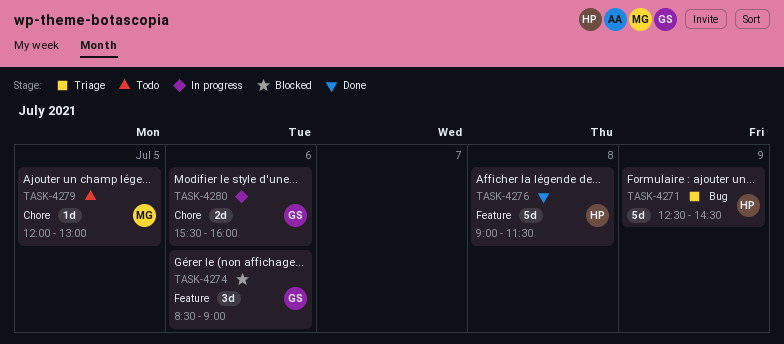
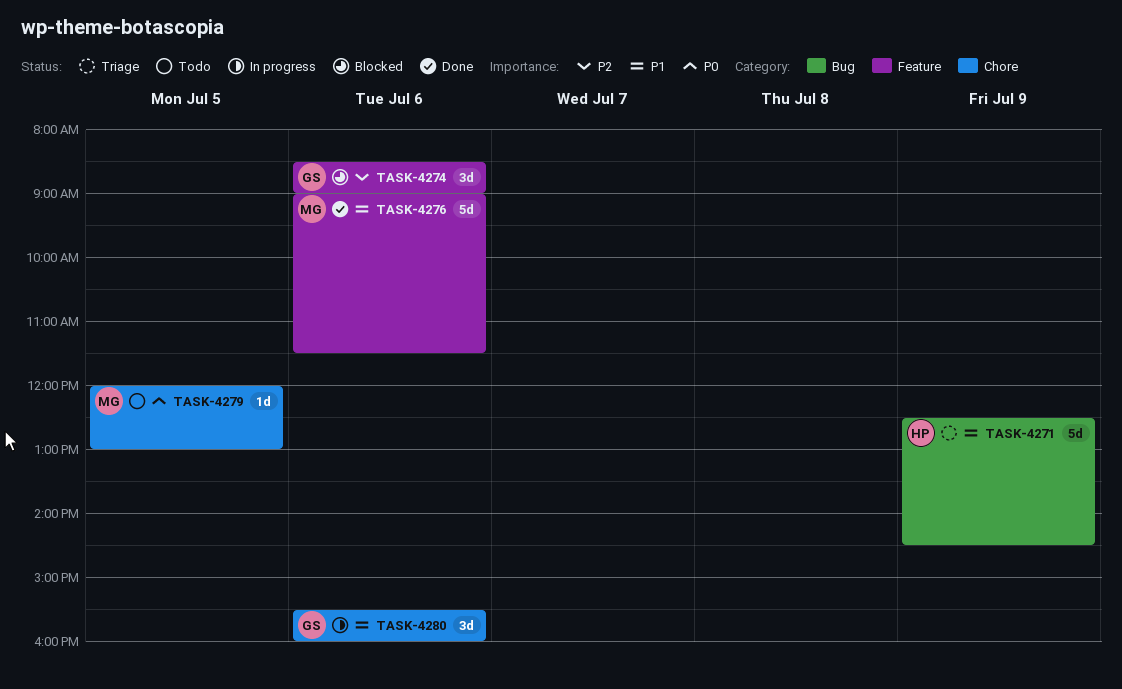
TASK-4276, owner: HP -> MG
TASK-4276, day: Jul 8 -> Jul 6
TASK-4280, estimate: 2d -> 3d

